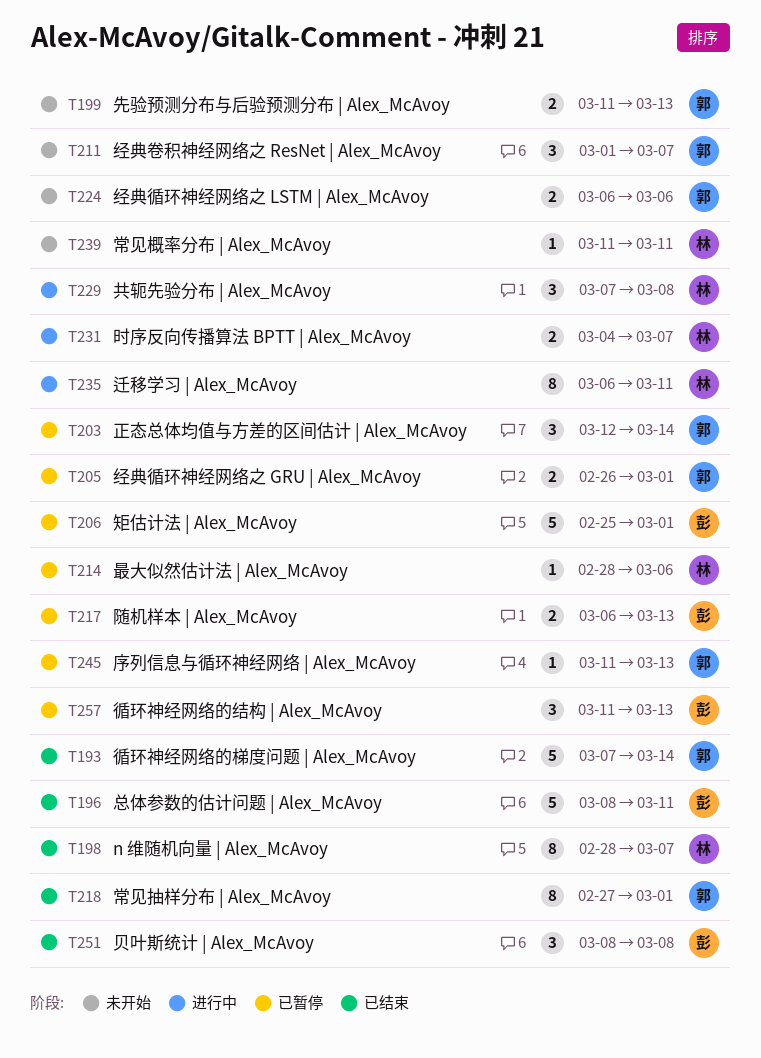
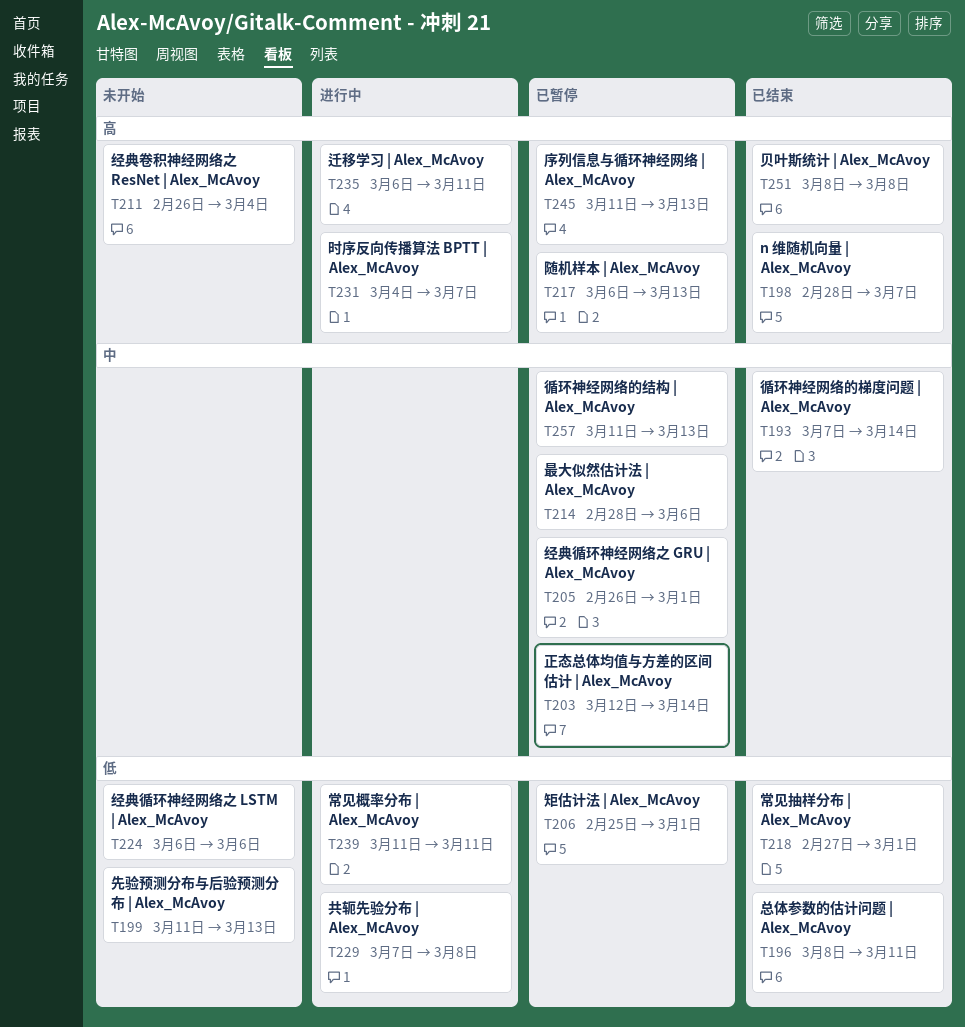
T211, start: Mar 1 -> Feb 26
T211, due: Mar 7 -> Mar 4
T239, status: 未开始 -> 进行中

